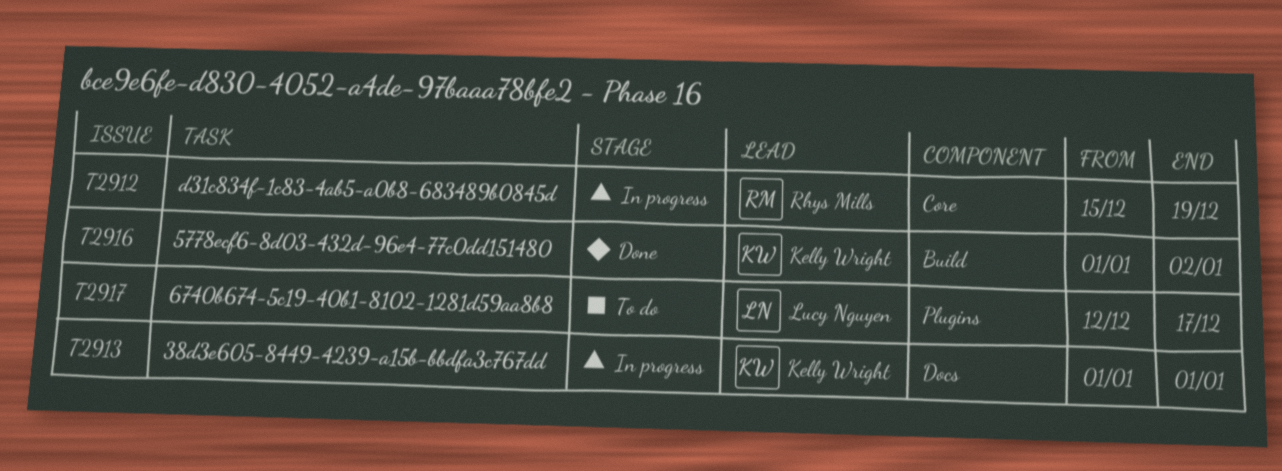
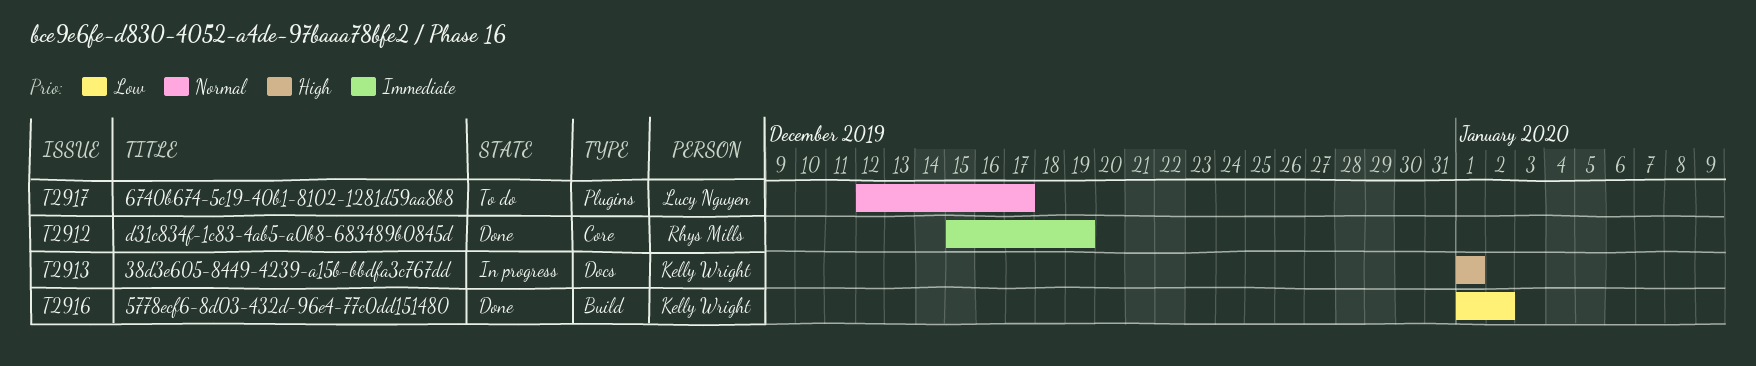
T2912, status: In progress -> Done

